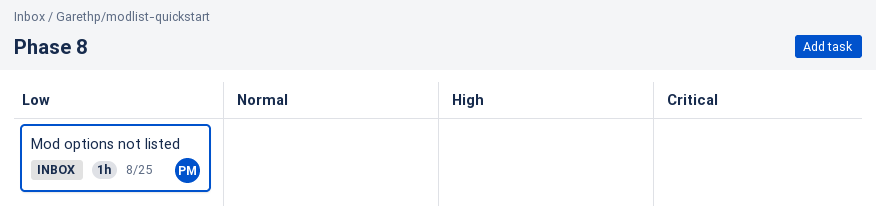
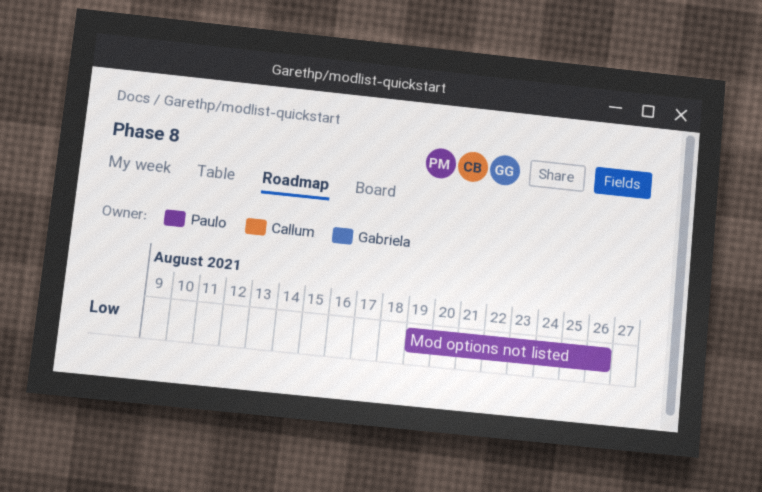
Mod options not listed, due: Aug 25 -> Aug 26

